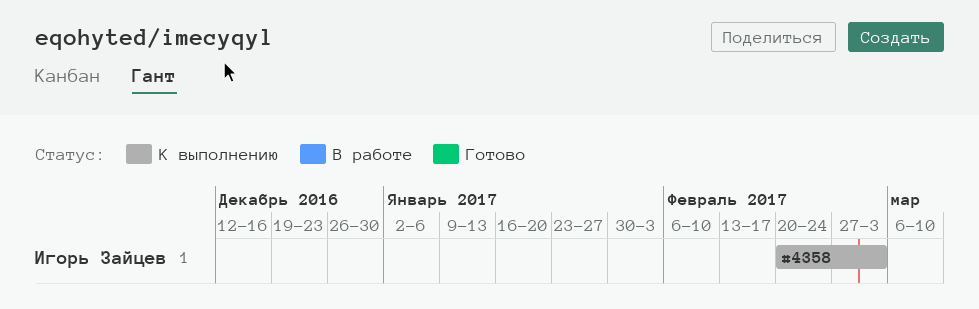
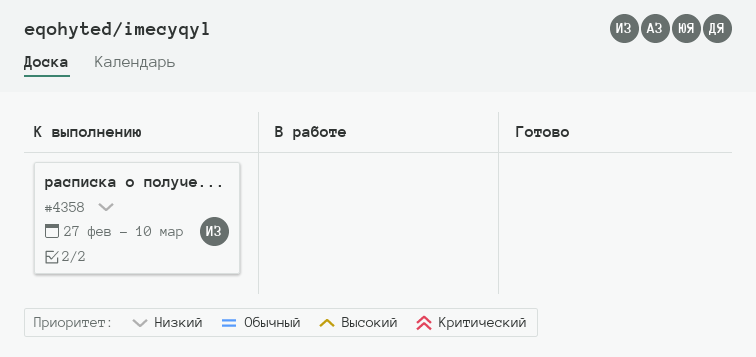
#4358, start: Feb 20 -> Feb 27
#4358, due: Mar 3 -> Mar 10

